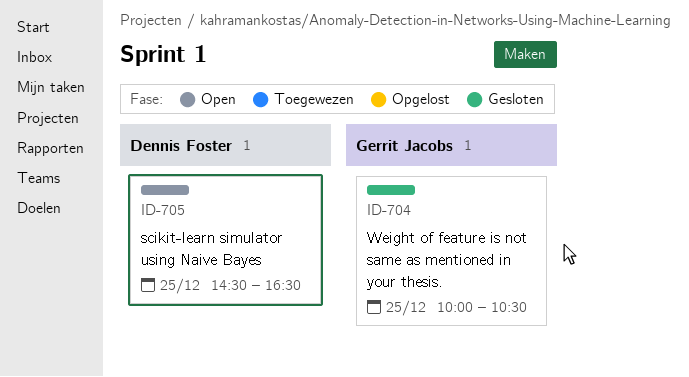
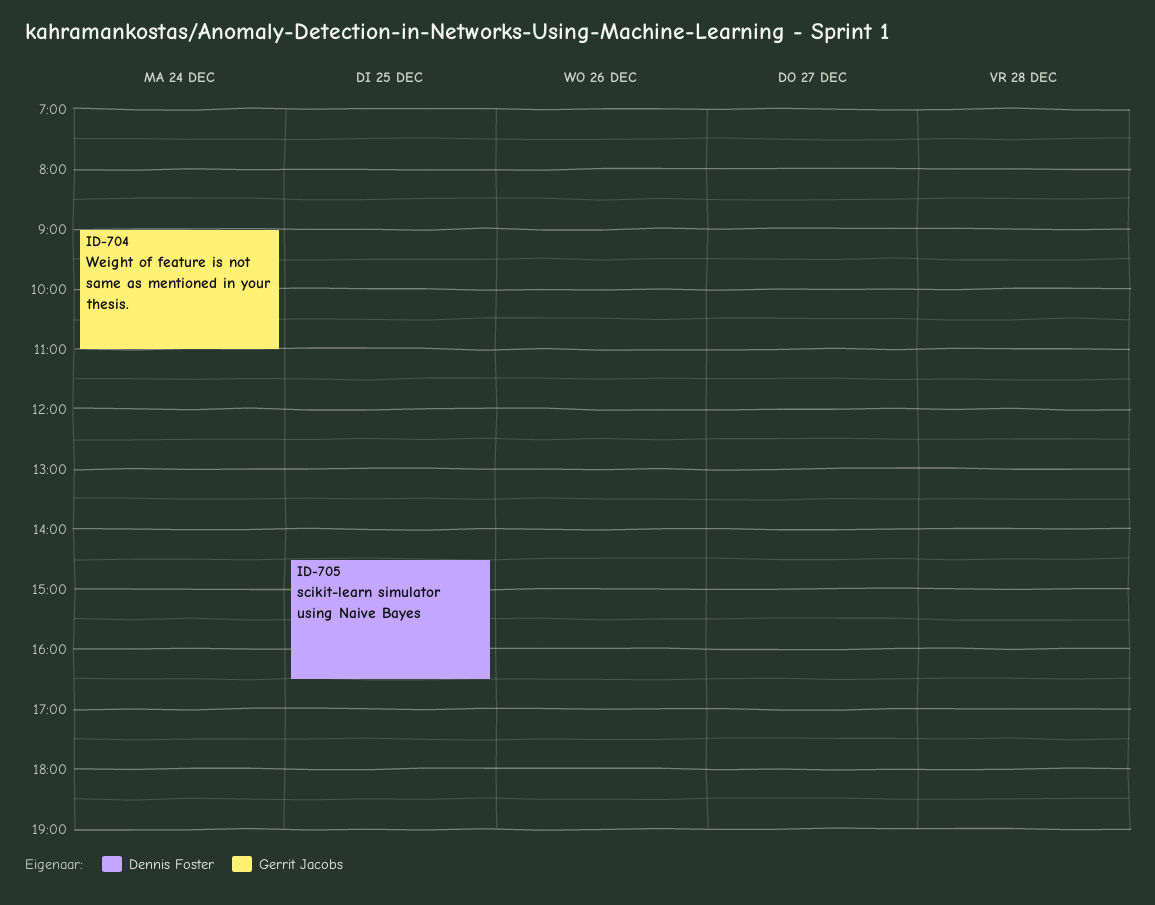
ID-704, day: Dec 25 -> Dec 24
ID-704, begins: 10:00 -> 09:00
ID-704, ends: 10:30 -> 11:00

